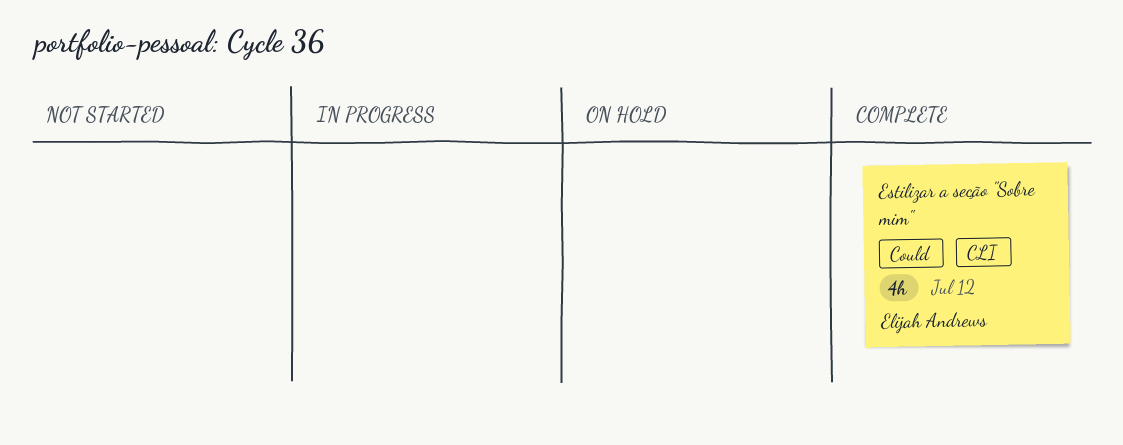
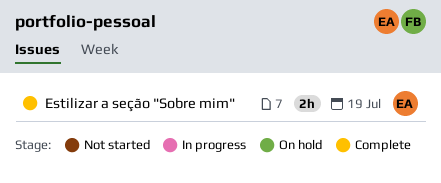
Estilizar a seção "Sobre mim", estimate: 4h -> 2h
Estilizar a seção "Sobre mim", due: Jul 12 -> Jul 19

